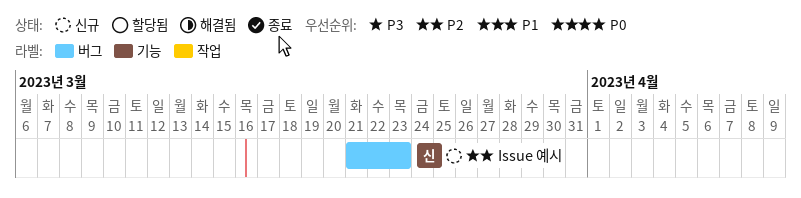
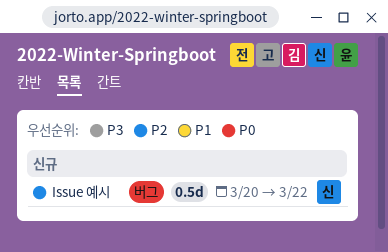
Issue 예시, start: Mar 21 -> Mar 20
Issue 예시, due: Mar 23 -> Mar 22

